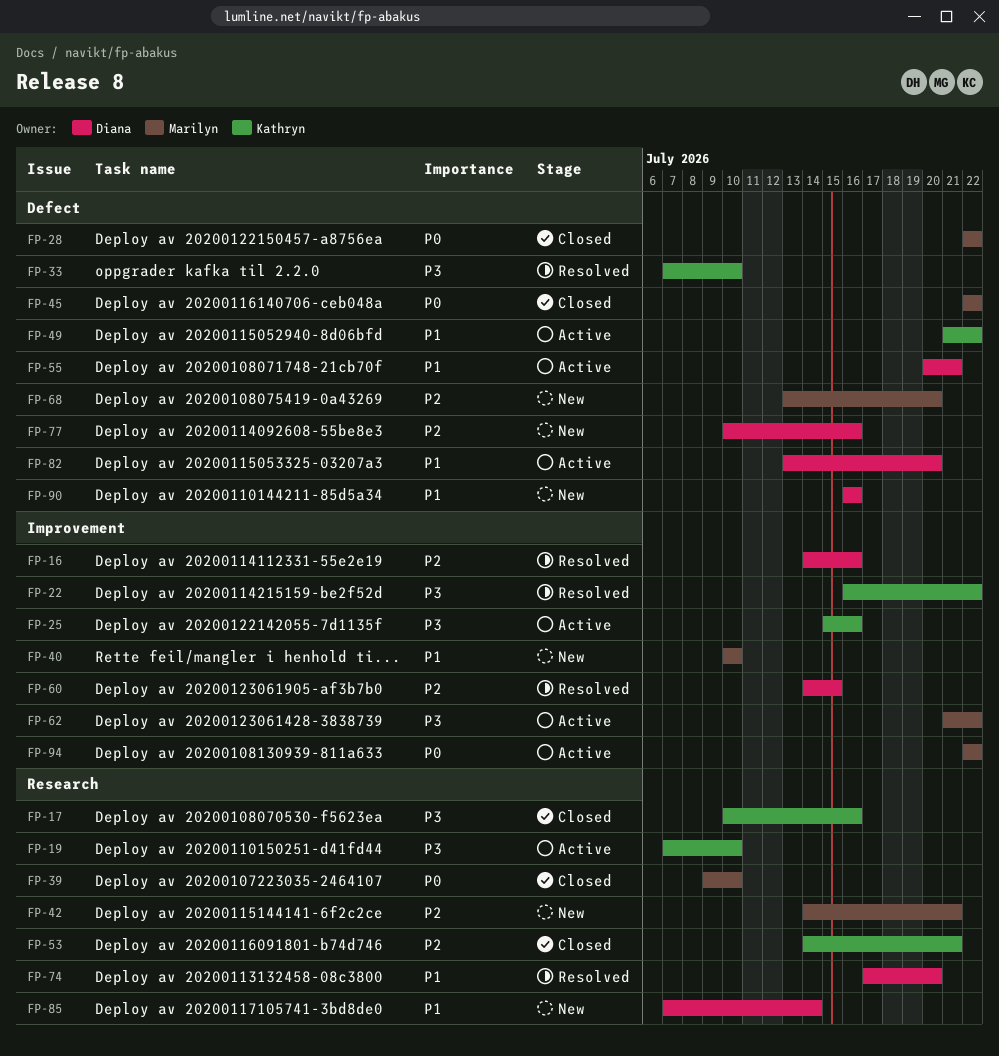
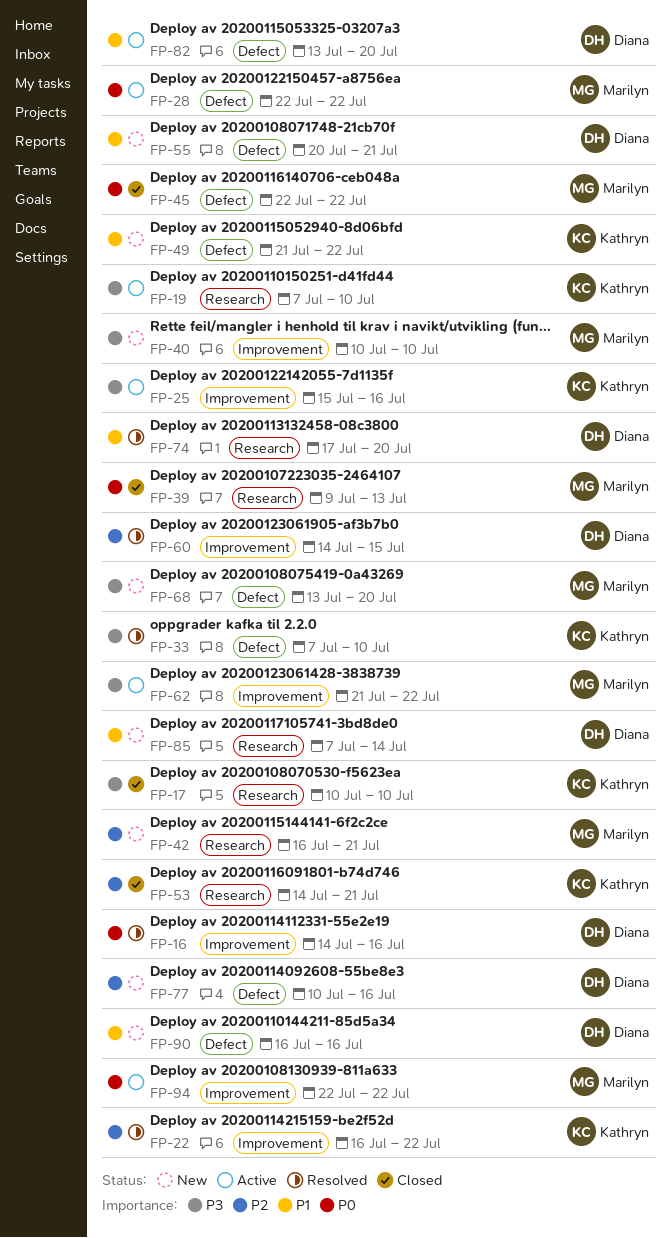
FP-16, priority: P2 -> P0
FP-17, due: Jul 16 -> Jul 10
FP-22, priority: P3 -> P2
FP-28, status: Closed -> Active
FP-39, due: Jul 10 -> Jul 13
FP-40, priority: P1 -> P3
FP-42, start: Jul 14 -> Jul 16
FP-49, status: Active -> New
FP-55, status: Active -> New
FP-68, priority: P2 -> P3

